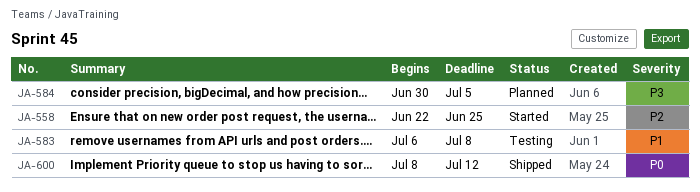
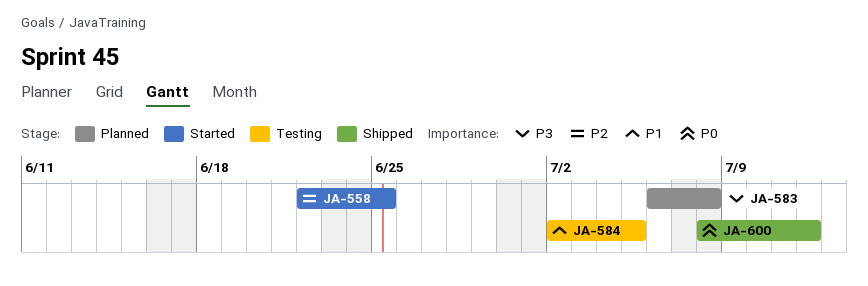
JA-583, status: Testing -> Planned
JA-583, priority: P1 -> P3
JA-584, status: Planned -> Testing
JA-584, priority: P3 -> P1
JA-584, start: Jun 30 -> Jul 2

